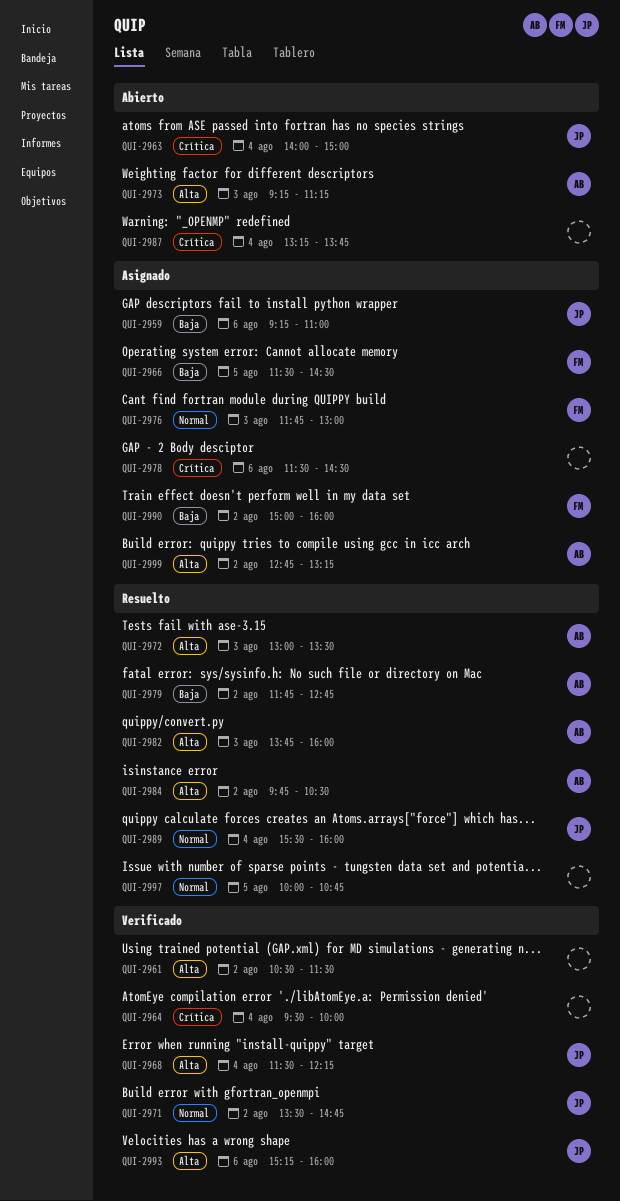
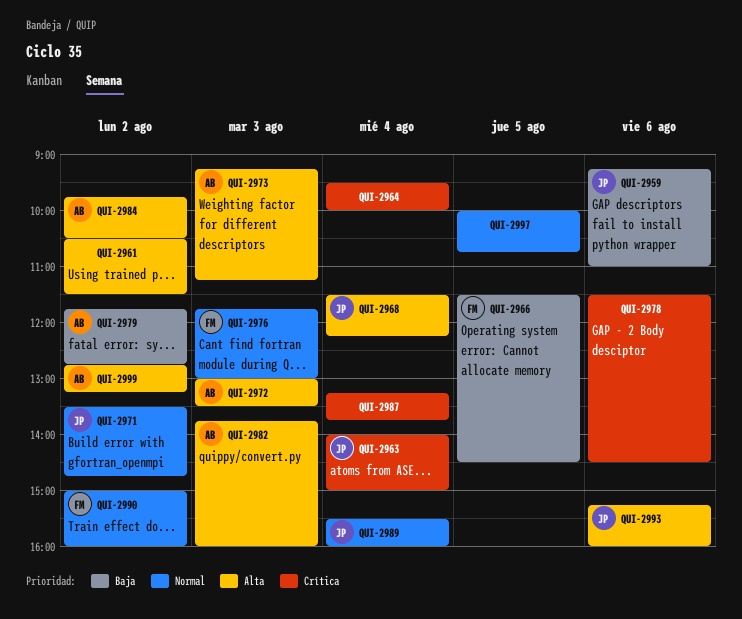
QUI-2990, priority: Baja -> Normal

